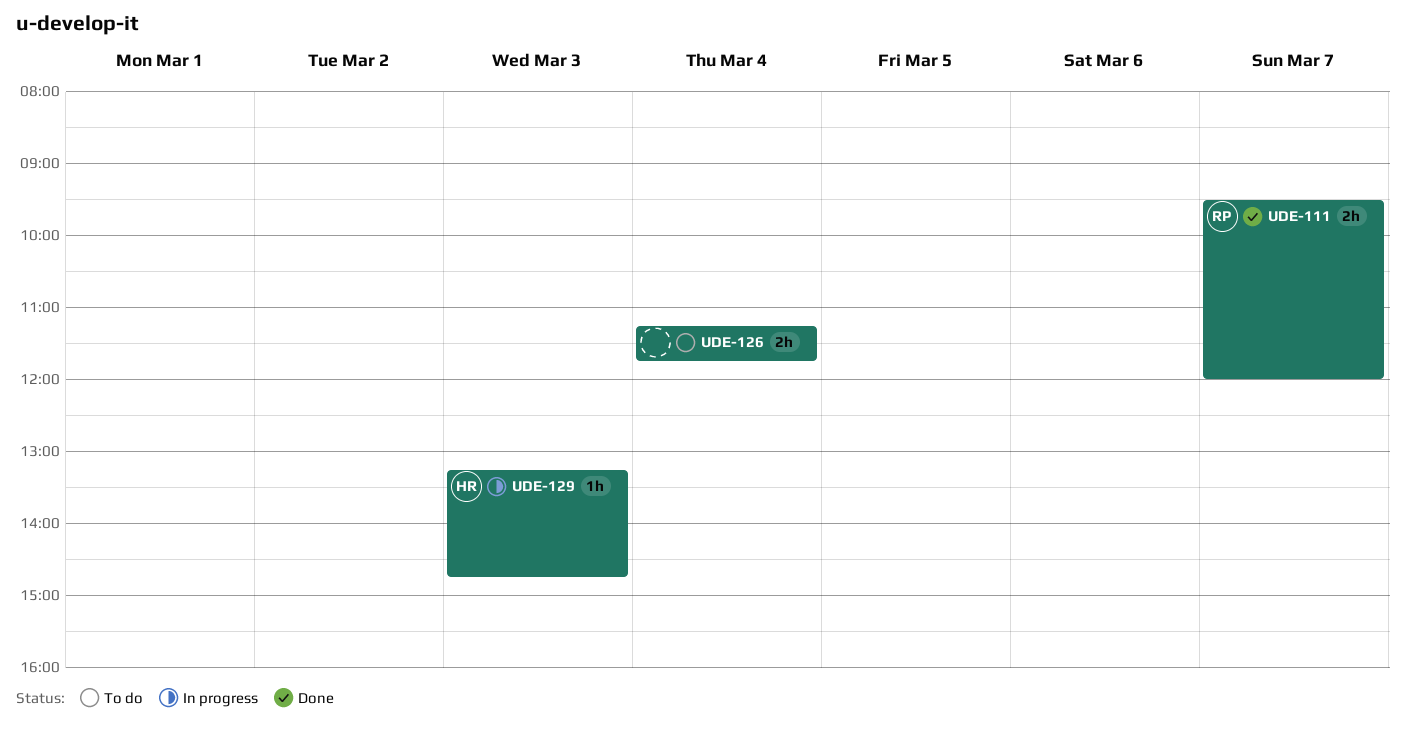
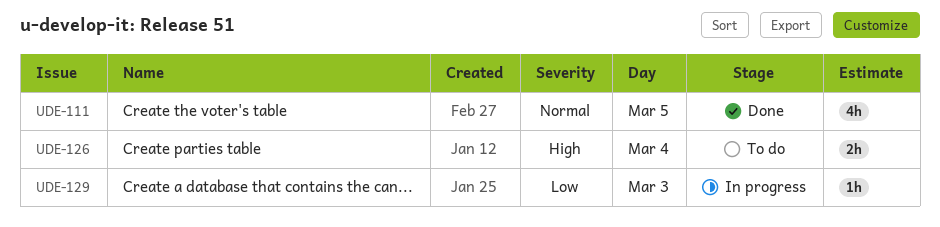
UDE-111, estimate: 2h -> 4h
UDE-111, day: Mar 7 -> Mar 5

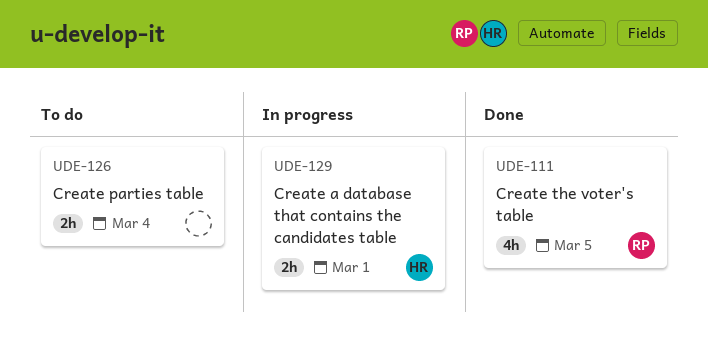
UDE-129, estimate: 1h -> 2h
UDE-129, day: Mar 3 -> Mar 1

